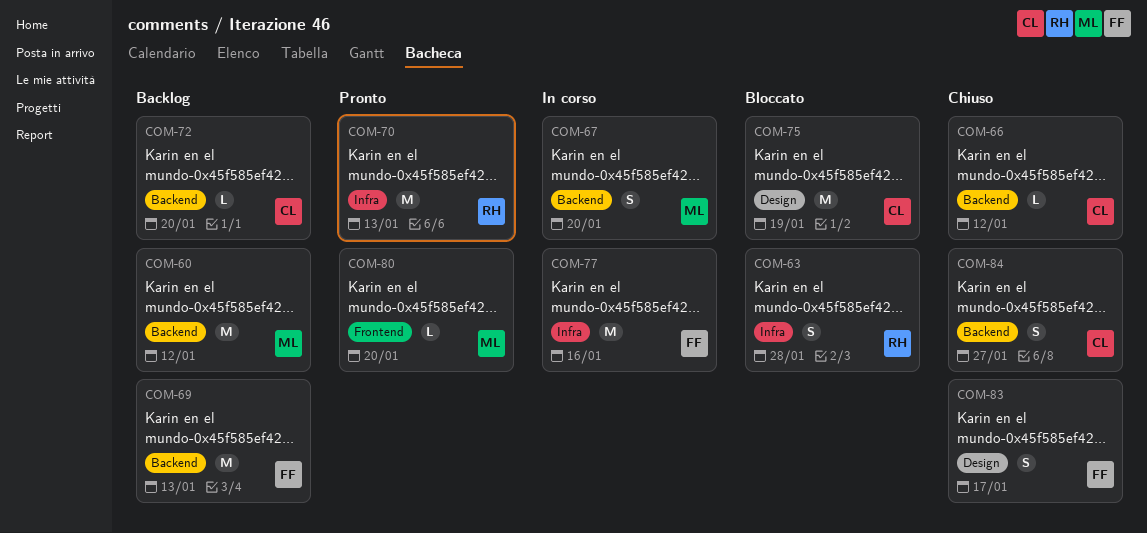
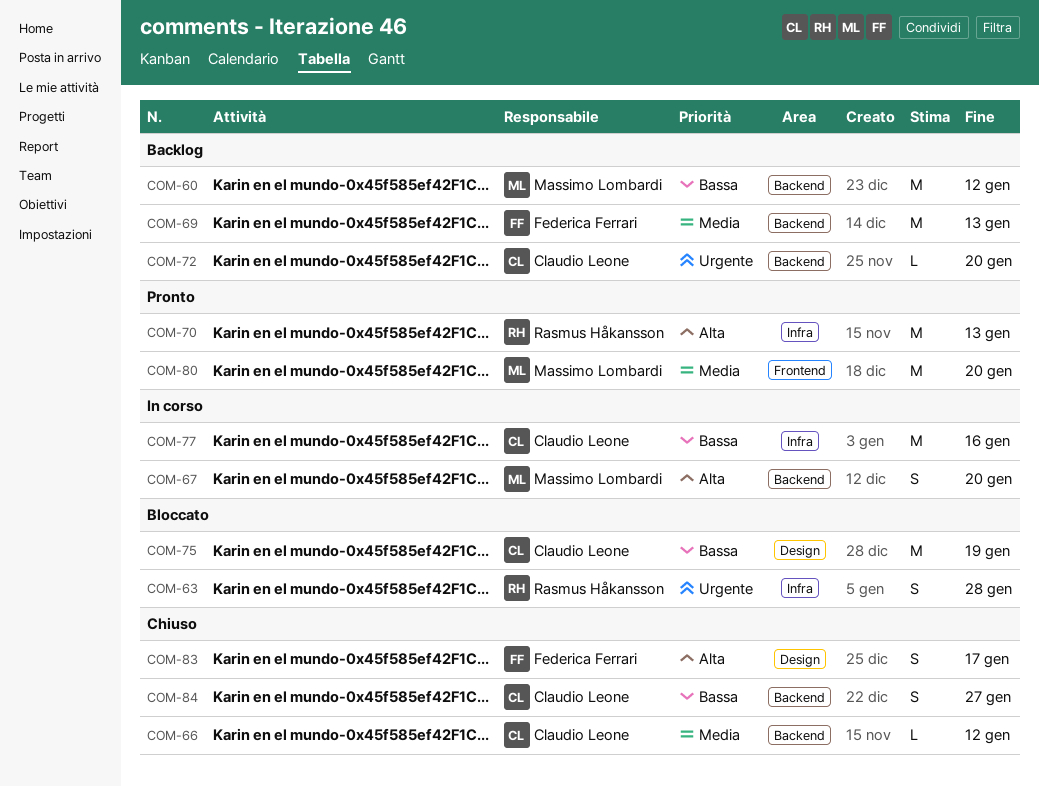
COM-77, owner: Federica Ferrari -> Claudio Leone
COM-80, estimate: L -> M

